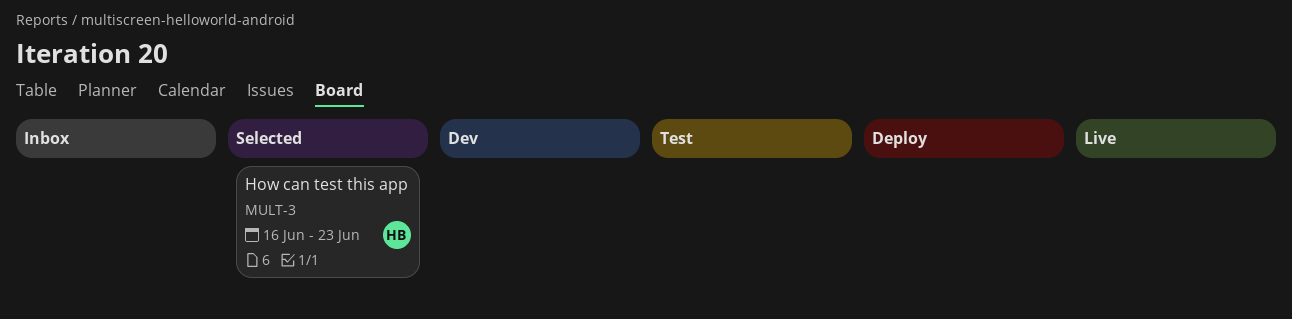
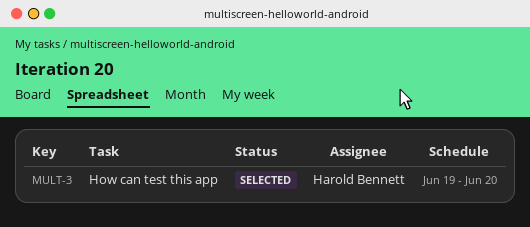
MULT-3, start: Jun 16 -> Jun 19
MULT-3, due: Jun 23 -> Jun 20

